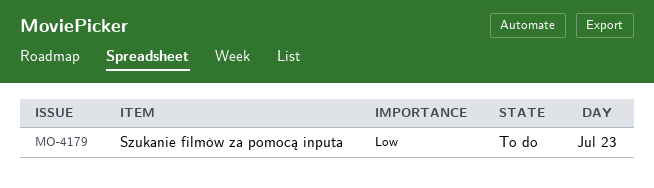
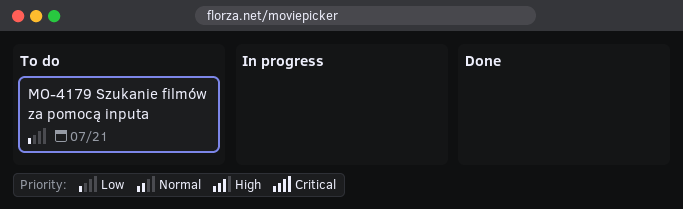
MO-4179, day: Jul 23 -> Jul 21

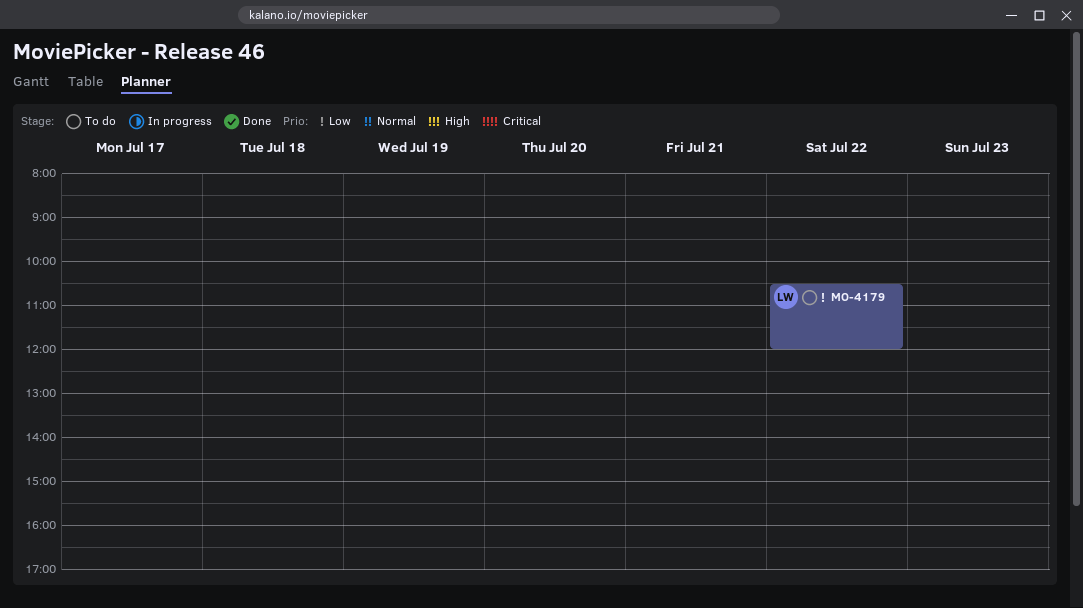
MO-4179, day: Jul 21 -> Jul 22

